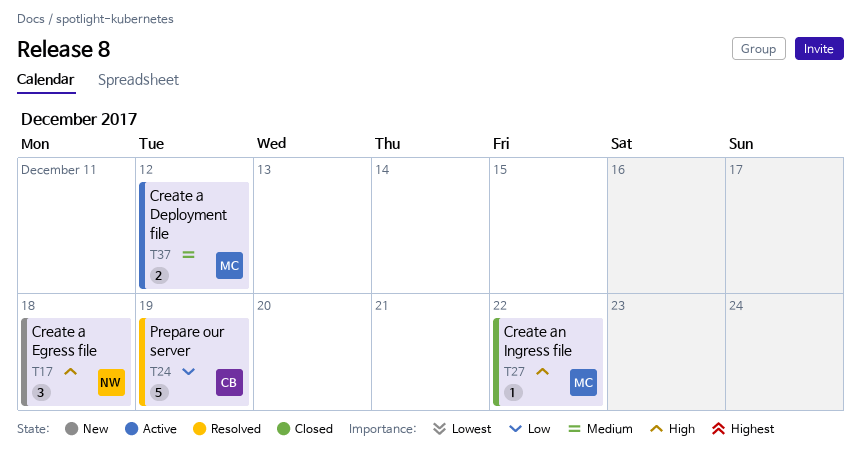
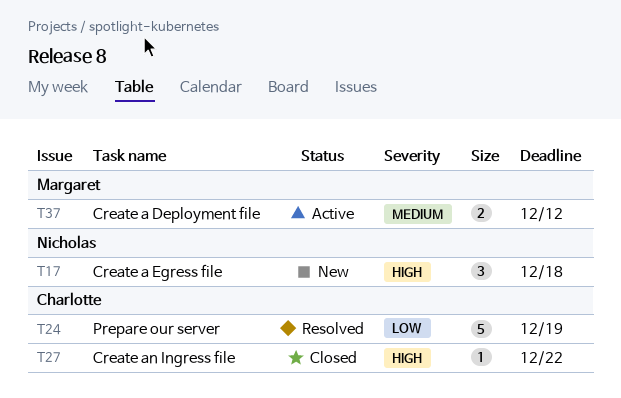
T27, owner: Margaret -> Charlotte

